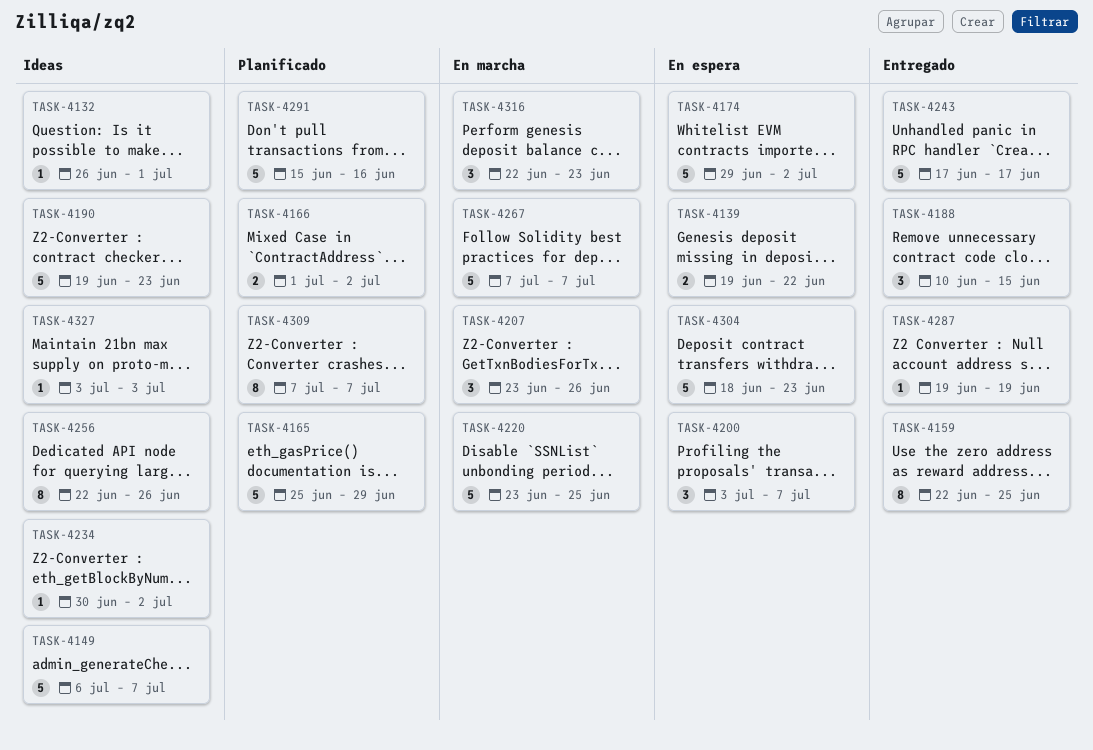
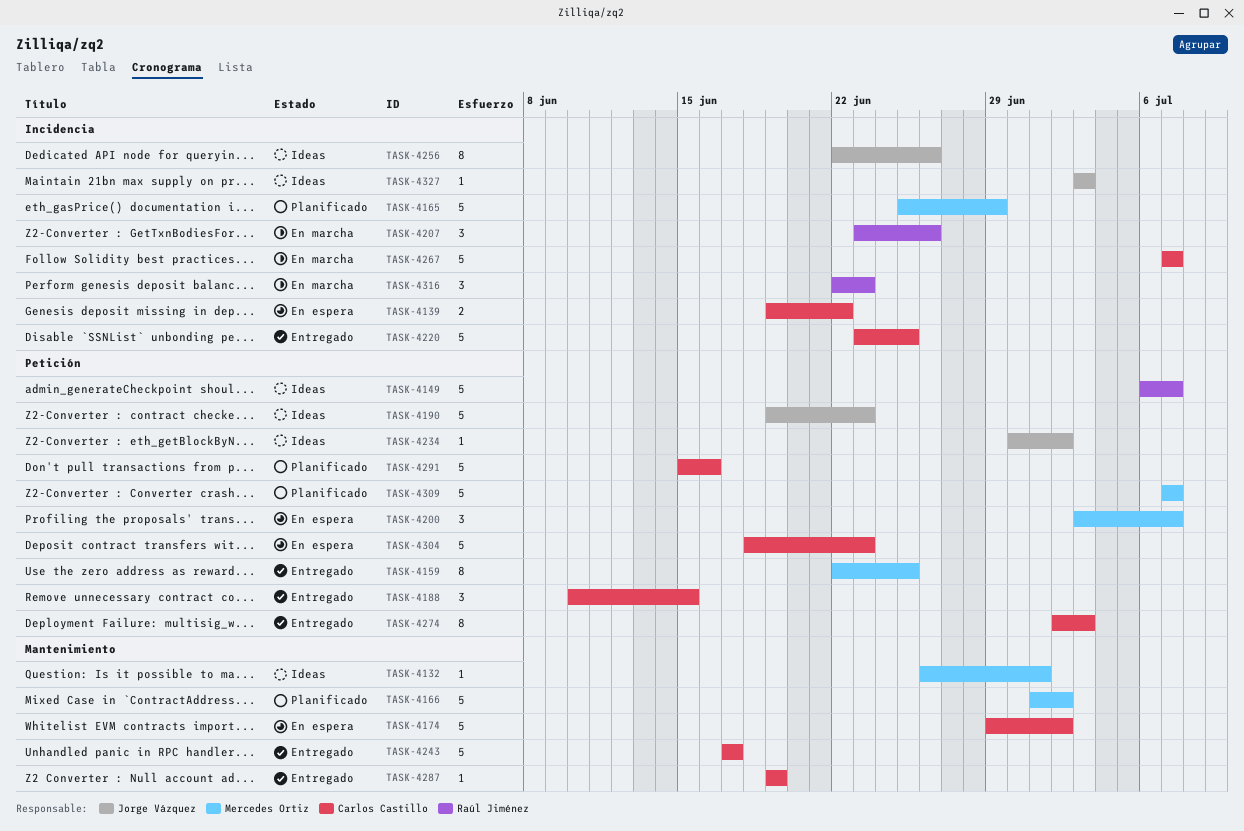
TASK-4166, estimate: 2 -> 5
TASK-4220, status: En marcha -> Entregado
TASK-4274: none -> present
TASK-4309, estimate: 8 -> 5

